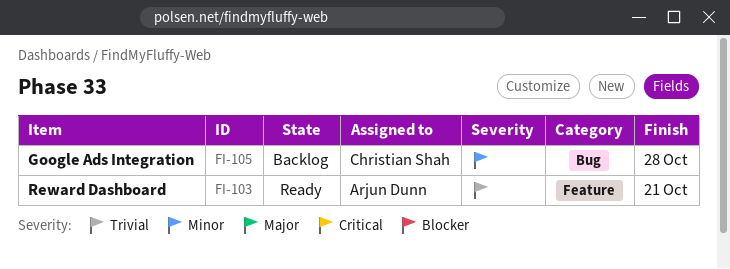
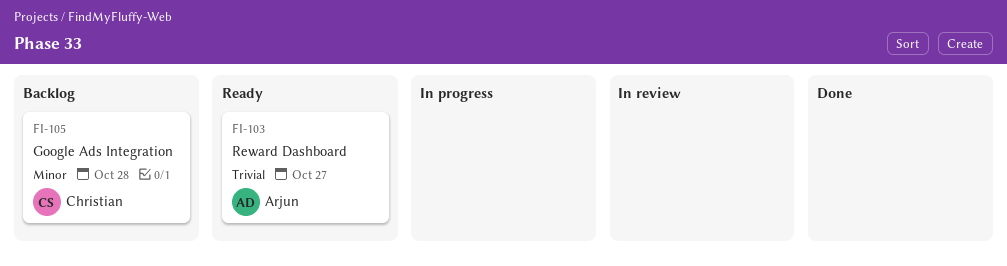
FI-103, due: Oct 21 -> Oct 27

